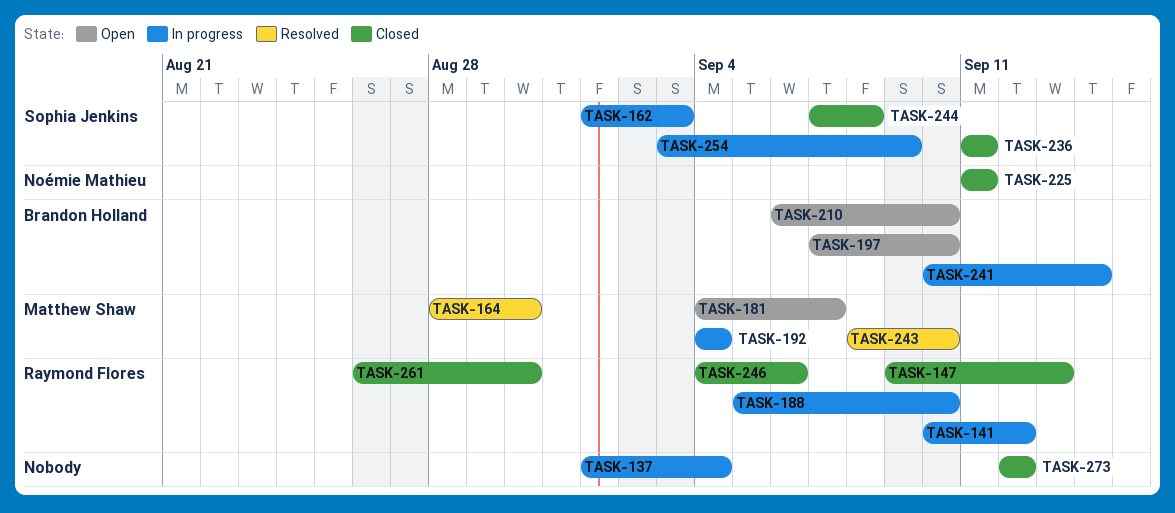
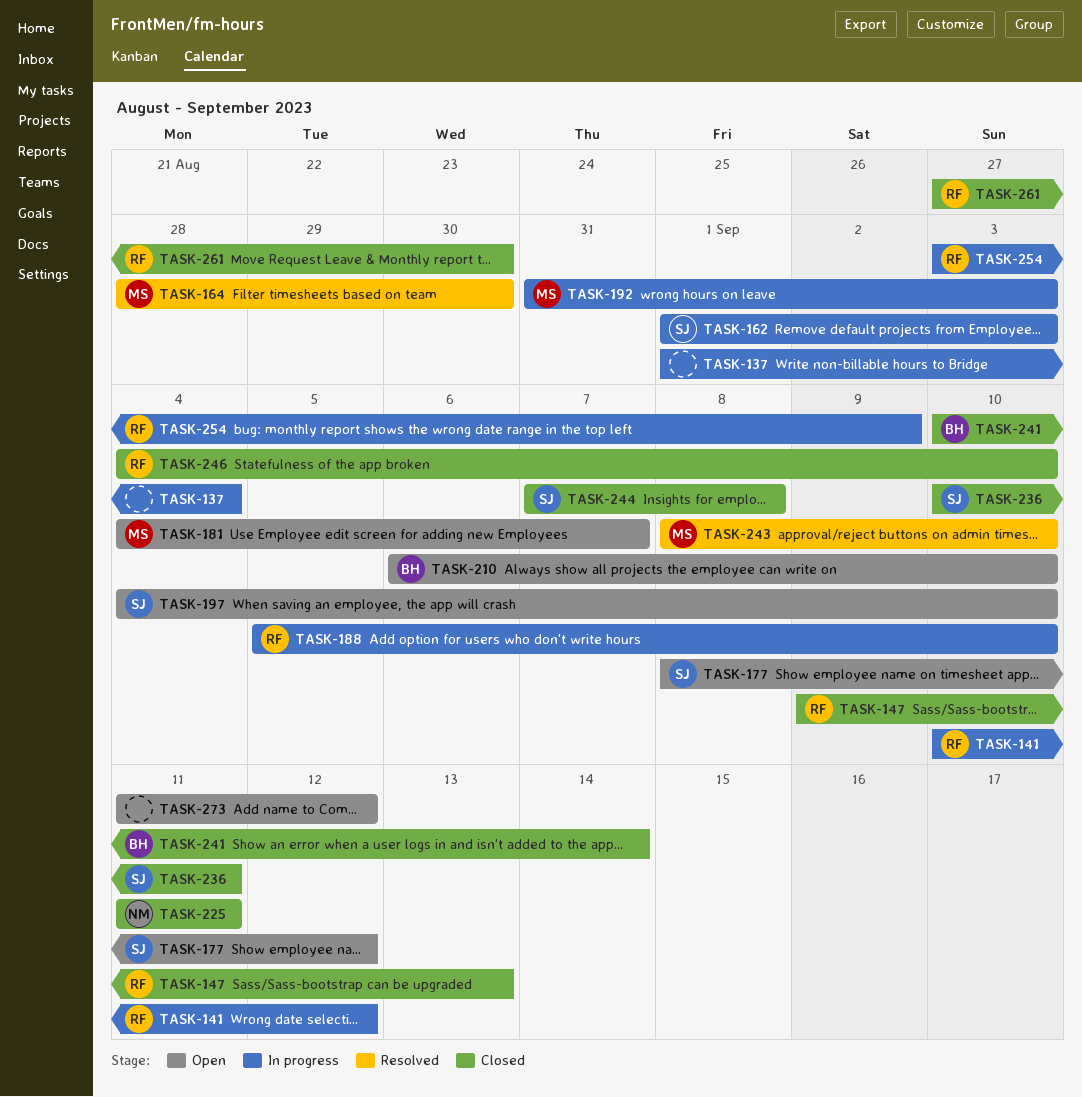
TASK-177: none -> present
TASK-192, start: Sep 4 -> Aug 31
TASK-192, due: Sep 4 -> Sep 3
TASK-197, owner: Brandon Holland -> Sophia Jenkins
TASK-197, start: Sep 7 -> Sep 4
TASK-236, start: Sep 11 -> Sep 10
TASK-241, status: In progress -> Closed
TASK-246, due: Sep 6 -> Sep 10
TASK-254, owner: Sophia Jenkins -> Raymond Flores
TASK-261, start: Aug 26 -> Aug 27
TASK-273, status: Closed -> Open
TASK-273, start: Sep 12 -> Sep 11

